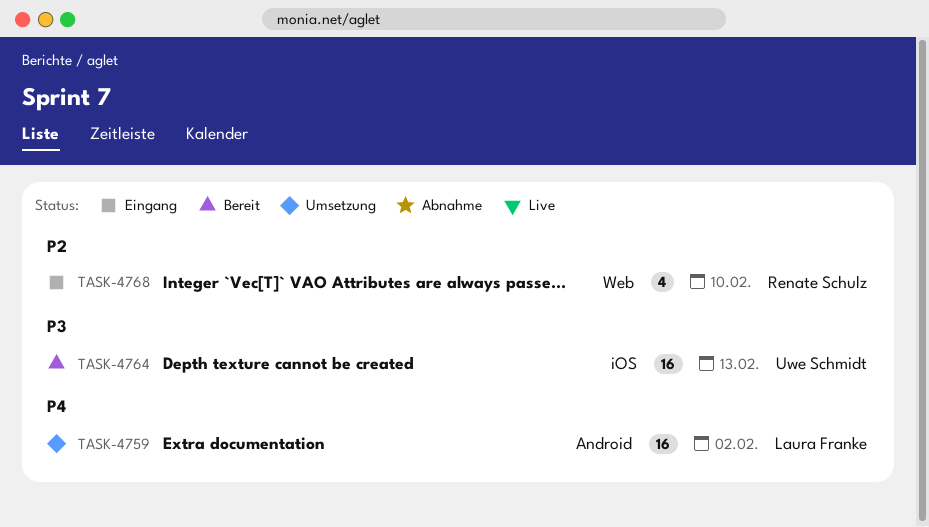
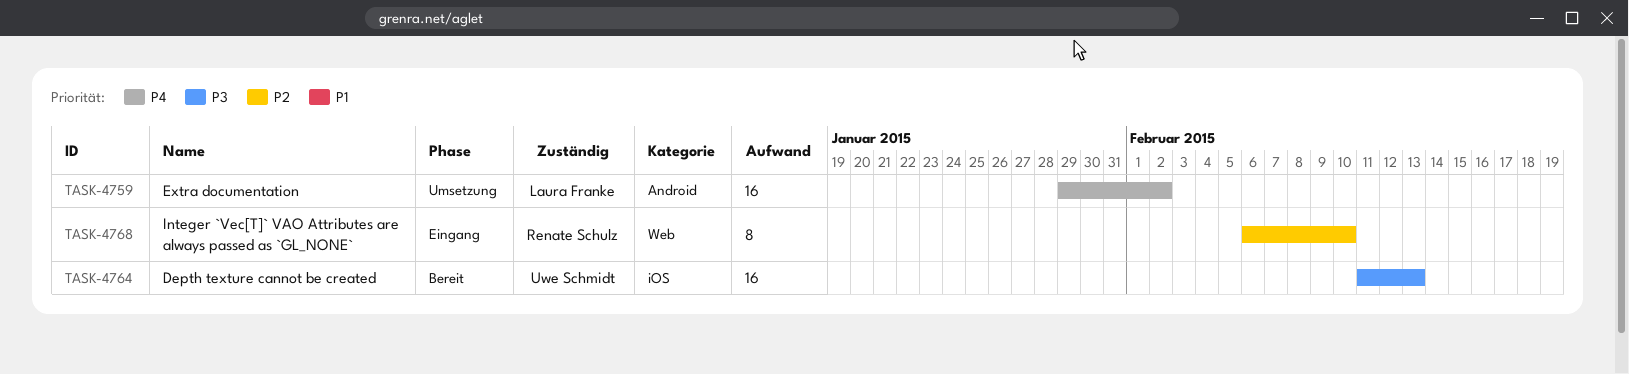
TASK-4768, estimate: 4 -> 8

